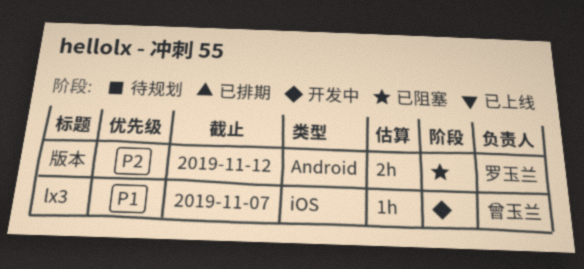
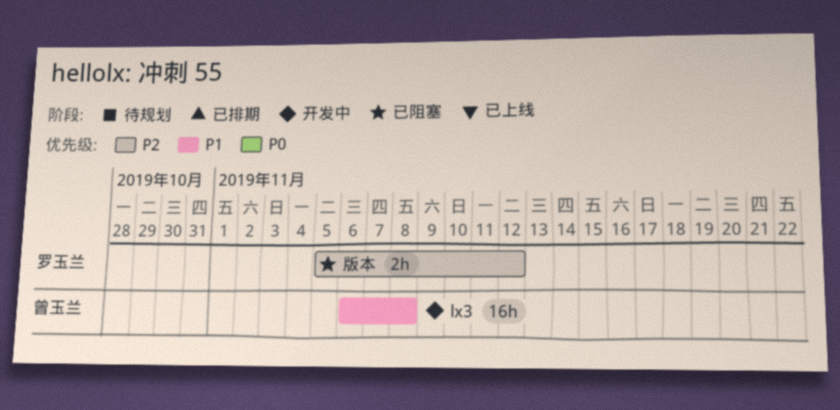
lx3, estimate: 1h -> 16h
lx3, due: Nov 7 -> Nov 8

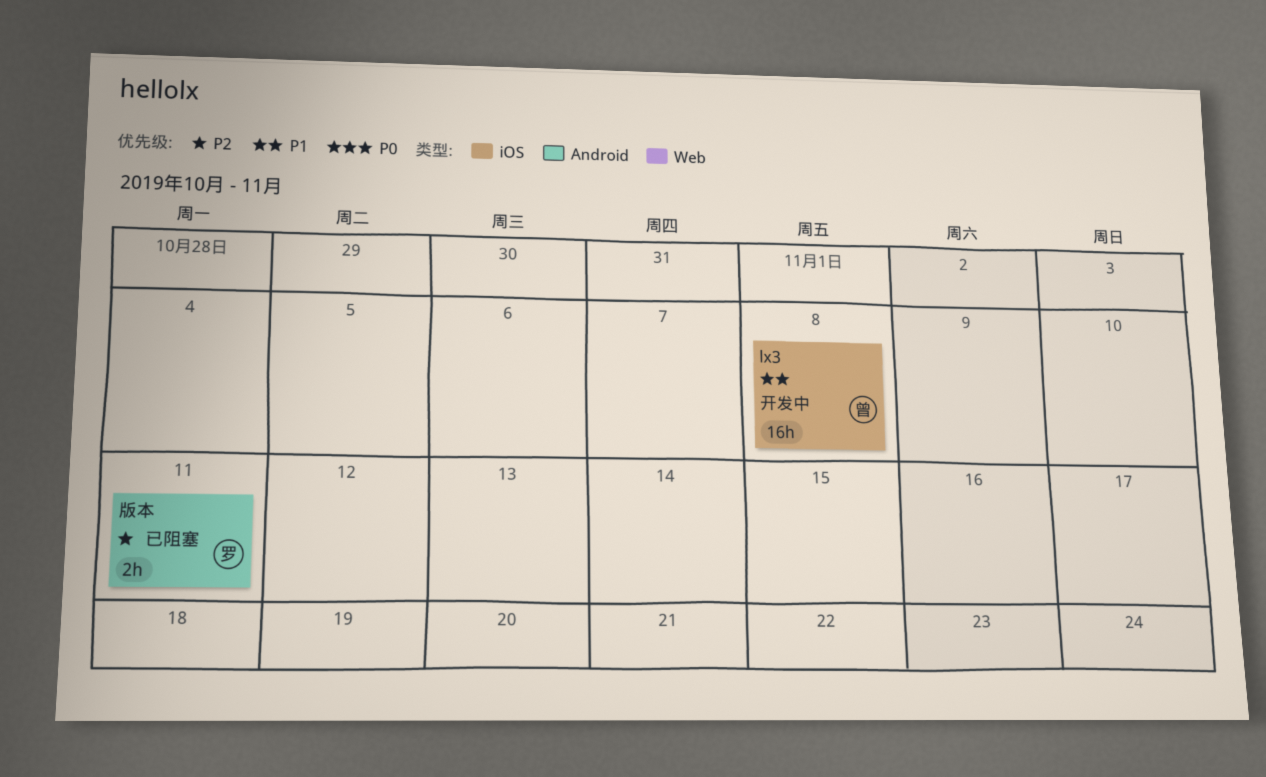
版本, due: Nov 12 -> Nov 11

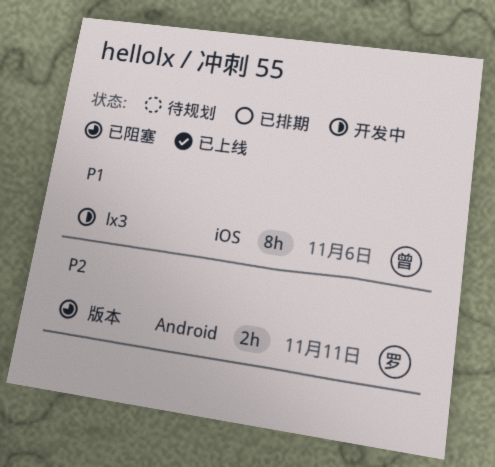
lx3, estimate: 16h -> 8h
lx3, due: Nov 8 -> Nov 6

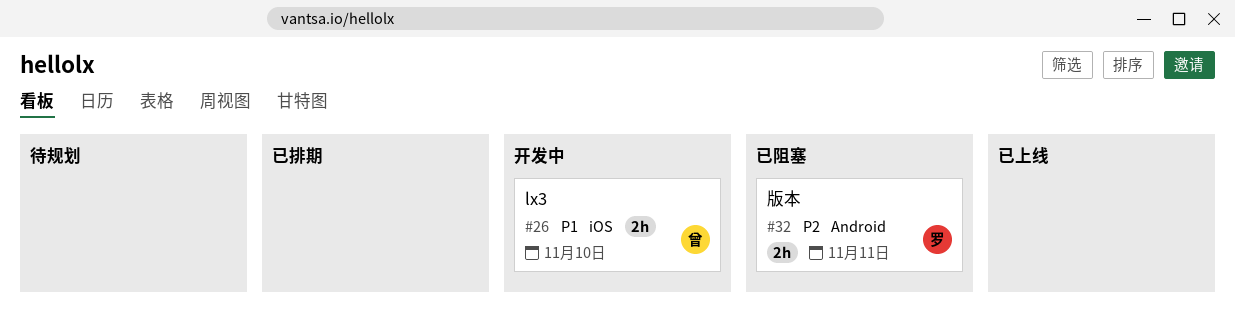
lx3, estimate: 8h -> 2h
lx3, due: Nov 6 -> Nov 10

